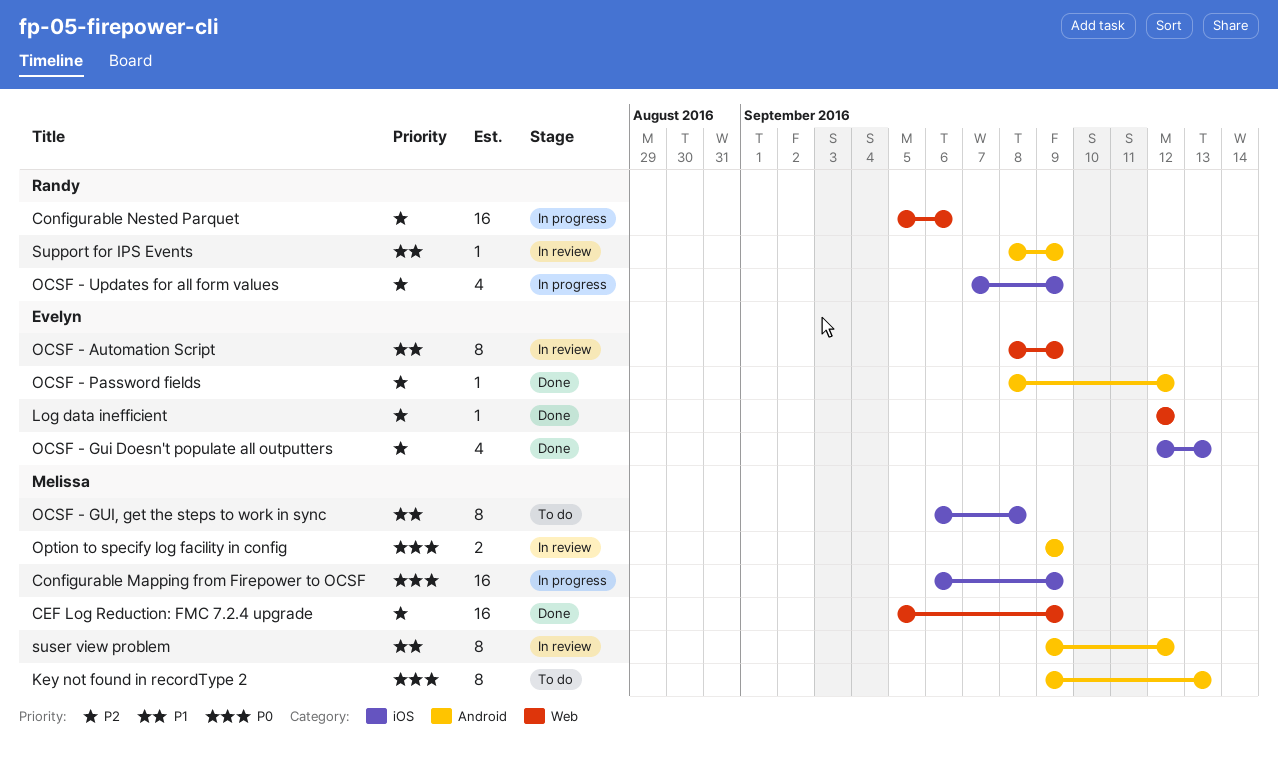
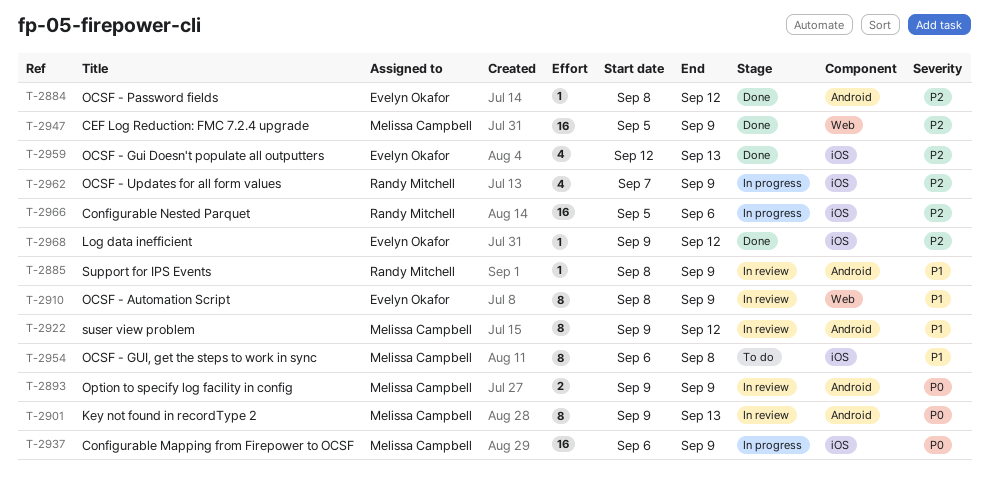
Configurable Nested Parquet, label: Web -> iOS
Key not found in recordType 2, status: To do -> In review
Log data inefficient, label: Web -> iOS
Log data inefficient, start: Sep 12 -> Sep 9

